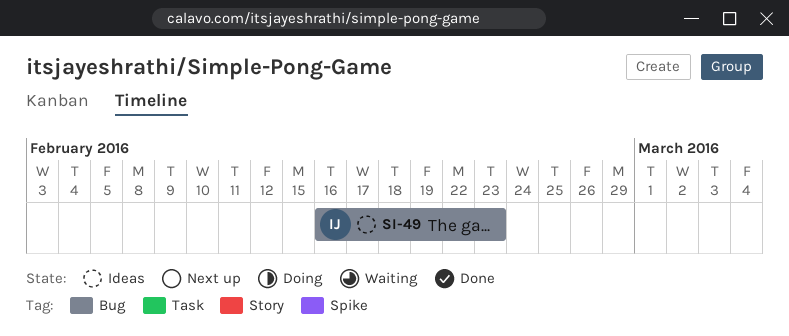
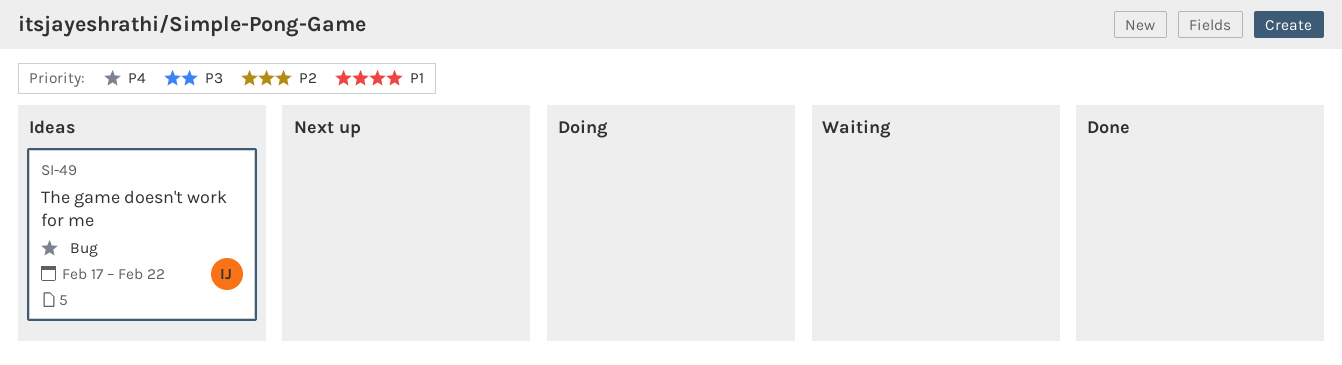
SI-49, start: Feb 16 -> Feb 17
SI-49, due: Feb 23 -> Feb 22

